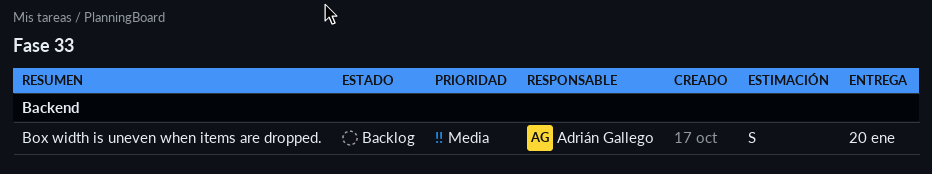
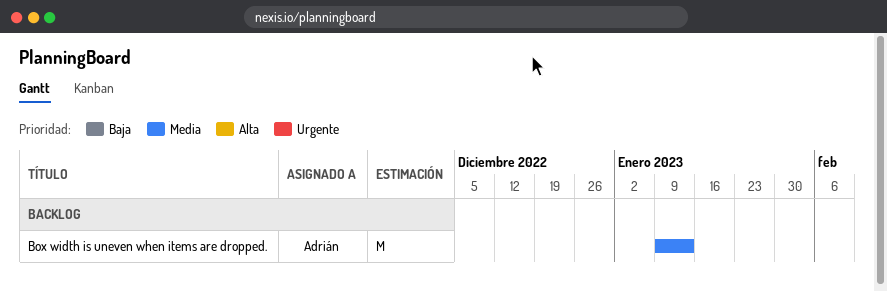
Box width is uneven when items are dropped., estimate: S -> M
Box width is uneven when items are dropped., due: Jan 20 -> Jan 13

